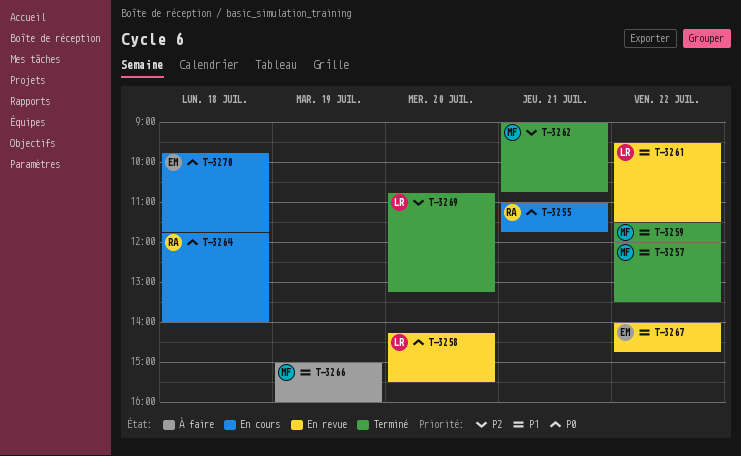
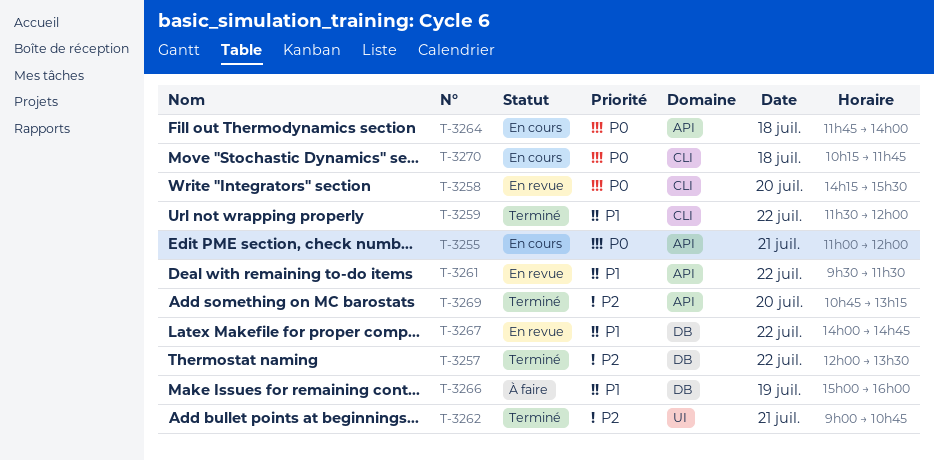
T-3255, ends: 11:45 -> 12:00
T-3257, priority: P1 -> P2
T-3270, begins: 09:45 -> 10:15

